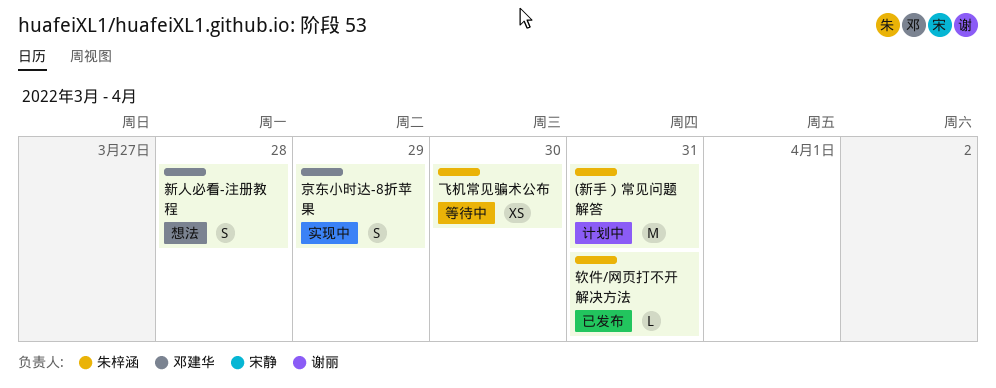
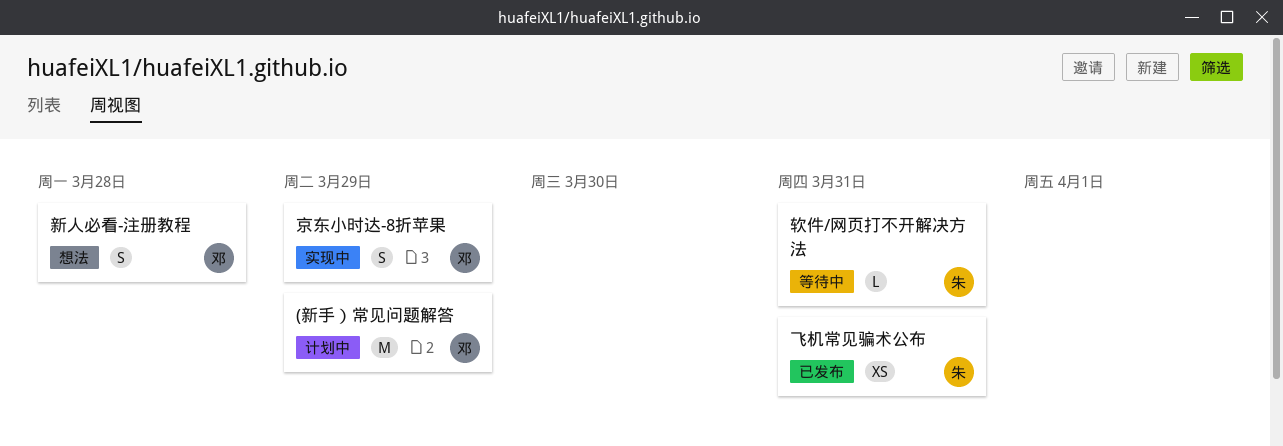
(新手）常见问题解答, owner: 朱梓涵 -> 邓建华
(新手）常见问题解答, due: Mar 31 -> Mar 29
软件/网页打不开解决方法, status: 已发布 -> 等待中
飞机常见骗术公布, status: 等待中 -> 已发布
飞机常见骗术公布, due: Mar 30 -> Mar 31

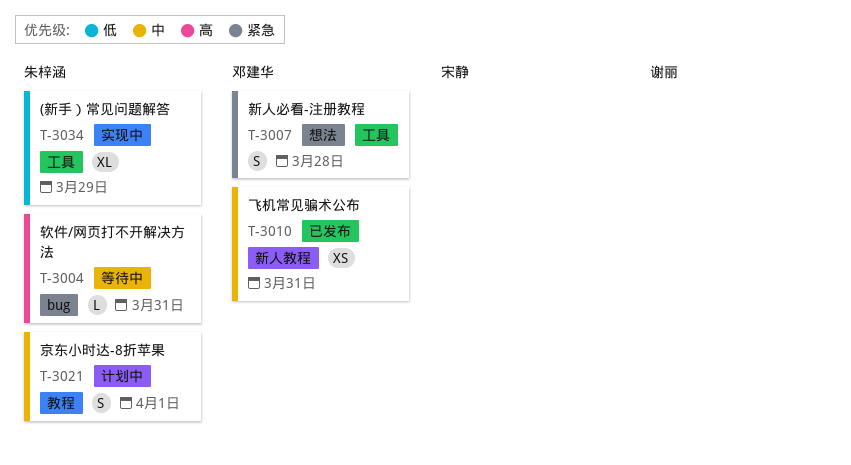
(新手）常见问题解答, status: 计划中 -> 实现中
(新手）常见问题解答, owner: 邓建华 -> 朱梓涵
(新手）常见问题解答, estimate: M -> XL
京东小时达-8折苹果, status: 实现中 -> 计划中
京东小时达-8折苹果, owner: 邓建华 -> 朱梓涵
京东小时达-8折苹果, due: Mar 29 -> Apr 1
飞机常见骗术公布, owner: 朱梓涵 -> 邓建华

